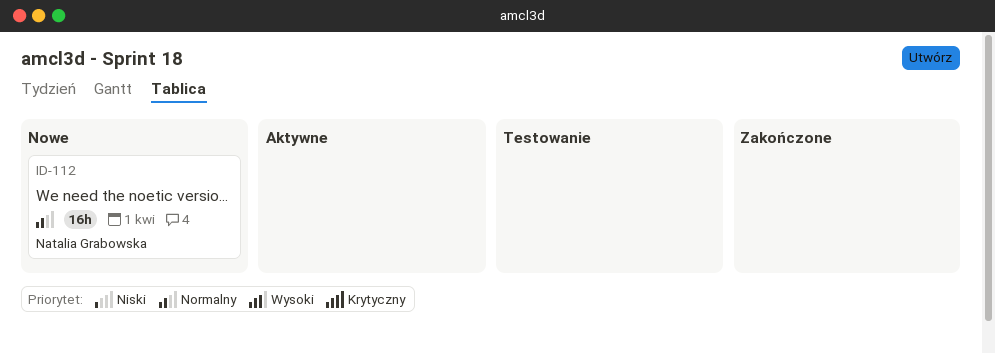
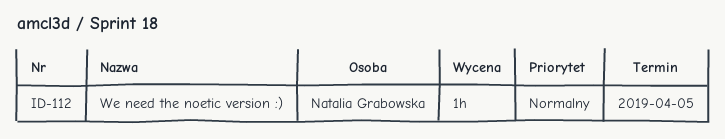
ID-112, estimate: 16h -> 1h
ID-112, due: Apr 1 -> Apr 5

